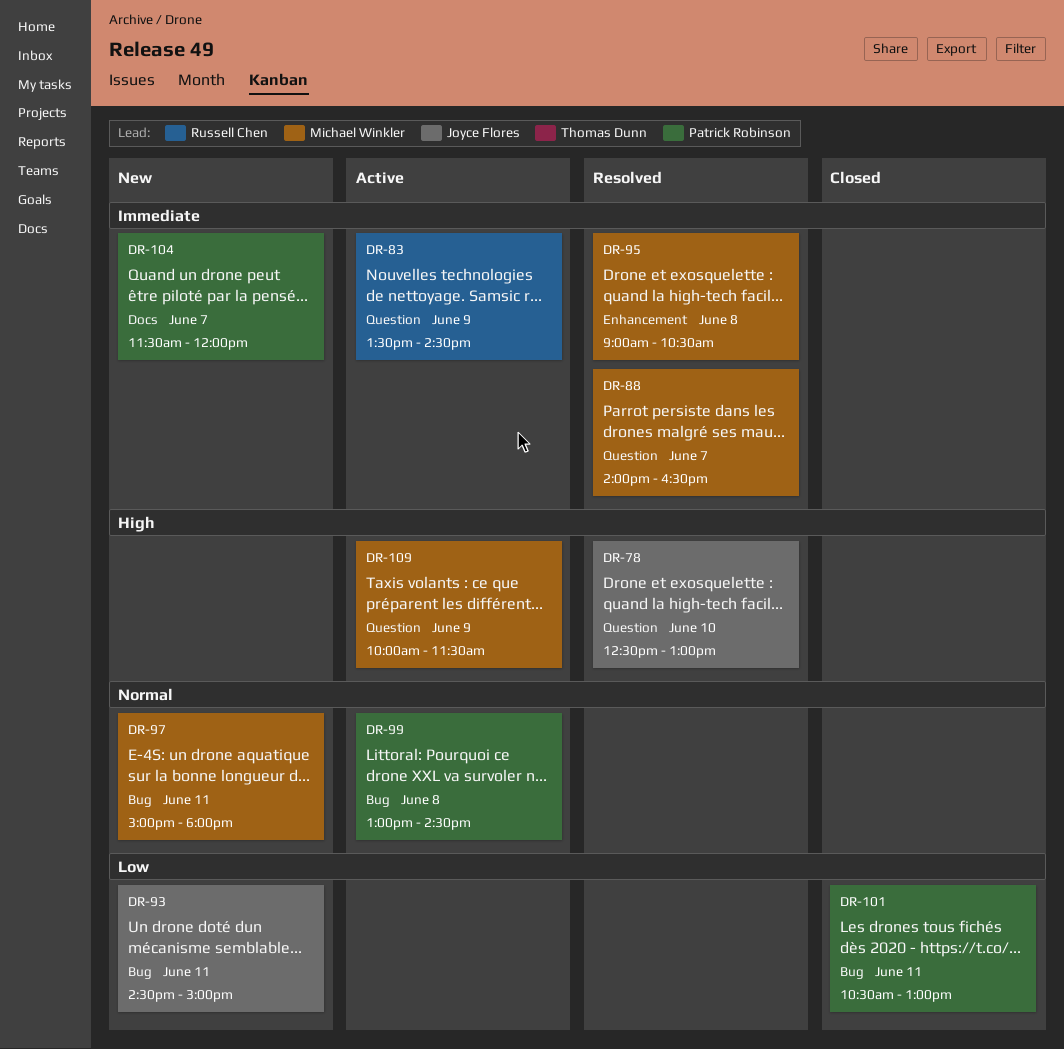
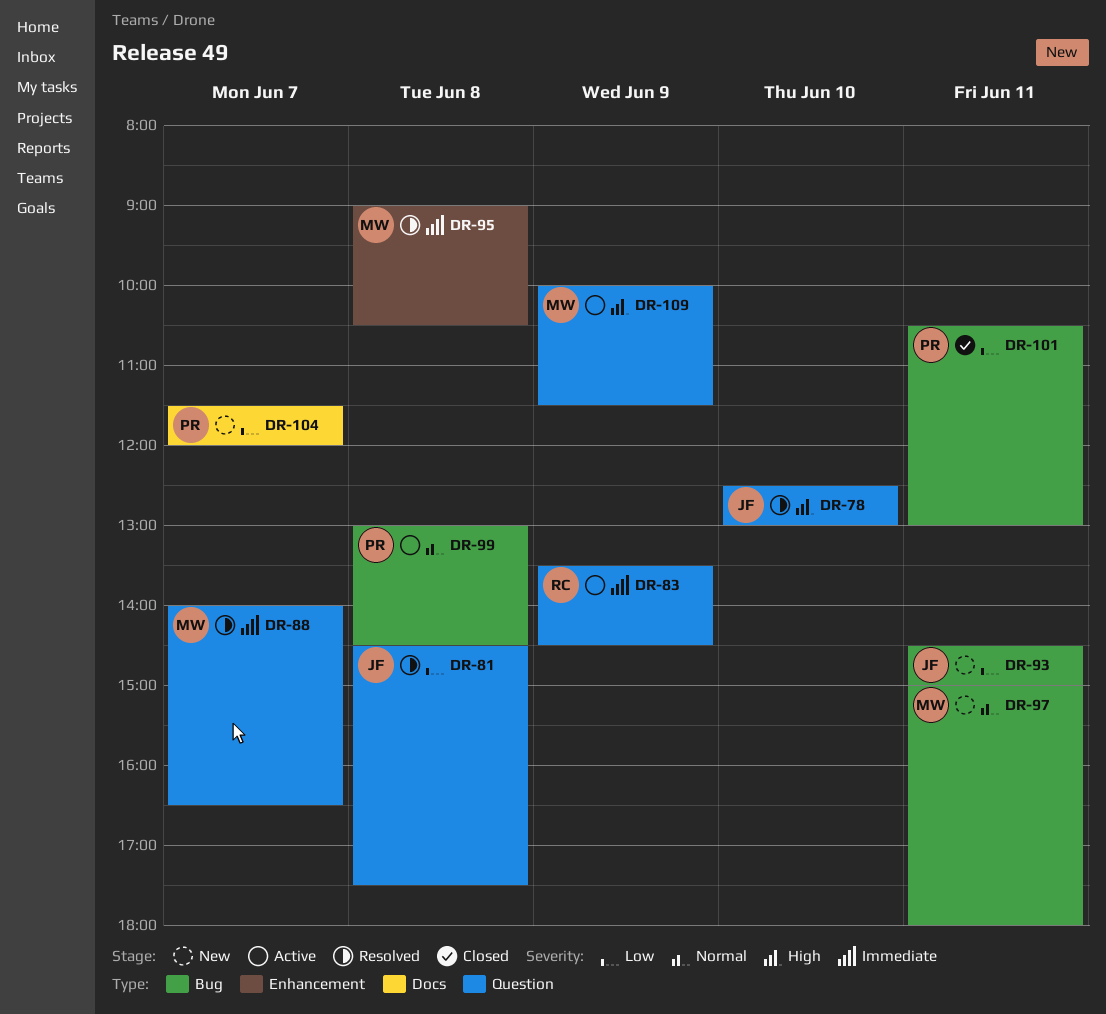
DR-81: none -> present
DR-104, priority: Immediate -> Low

